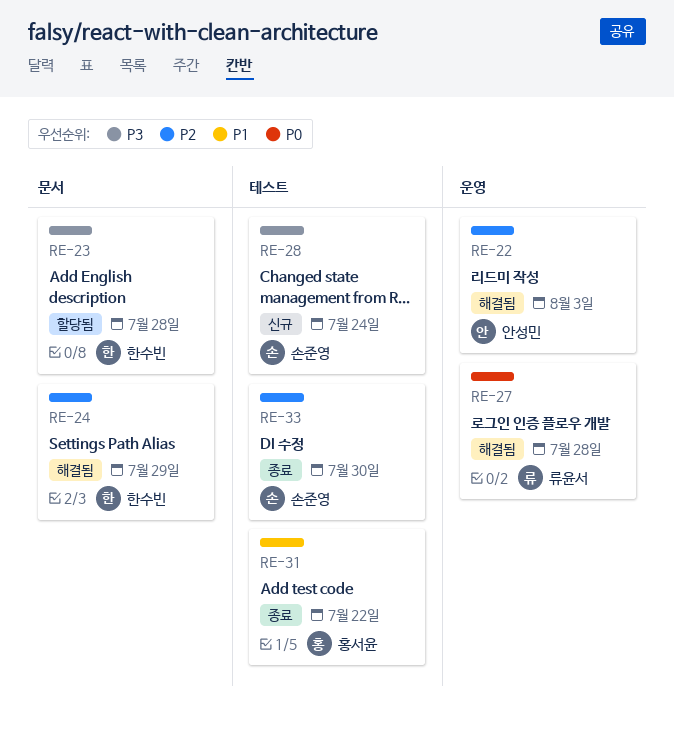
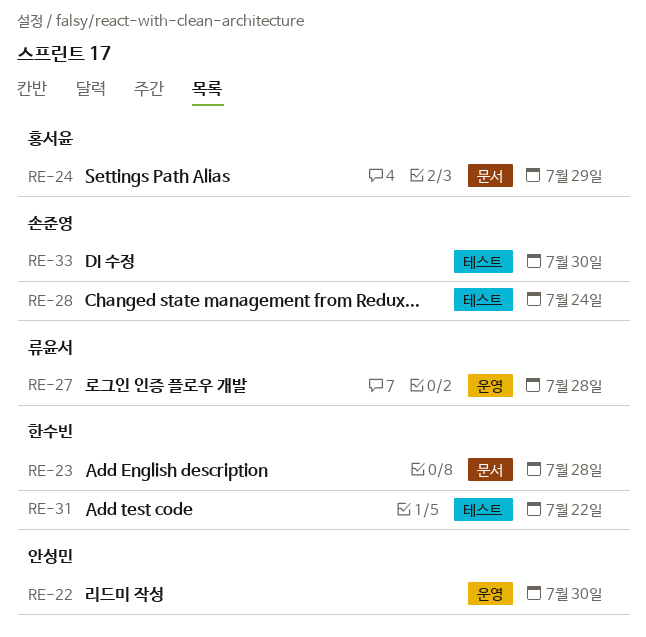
RE-22, due: Aug 3 -> Jul 30
RE-24, owner: 한수빈 -> 홍서윤
RE-31, owner: 홍서윤 -> 한수빈

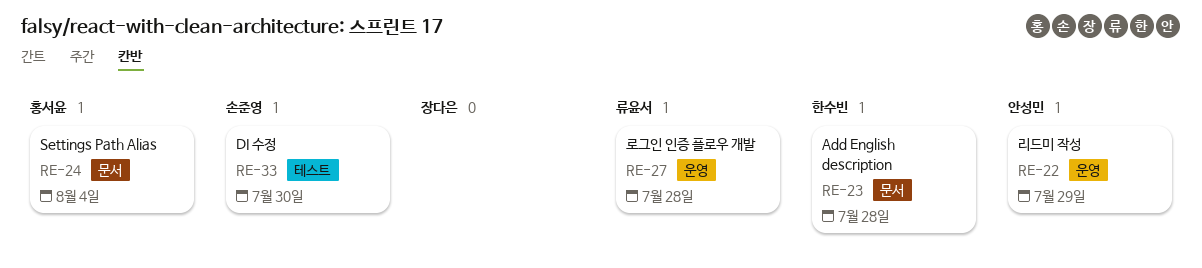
RE-22, due: Jul 30 -> Jul 29
RE-24, due: Jul 29 -> Aug 4
RE-28: present -> none
RE-31: present -> none

